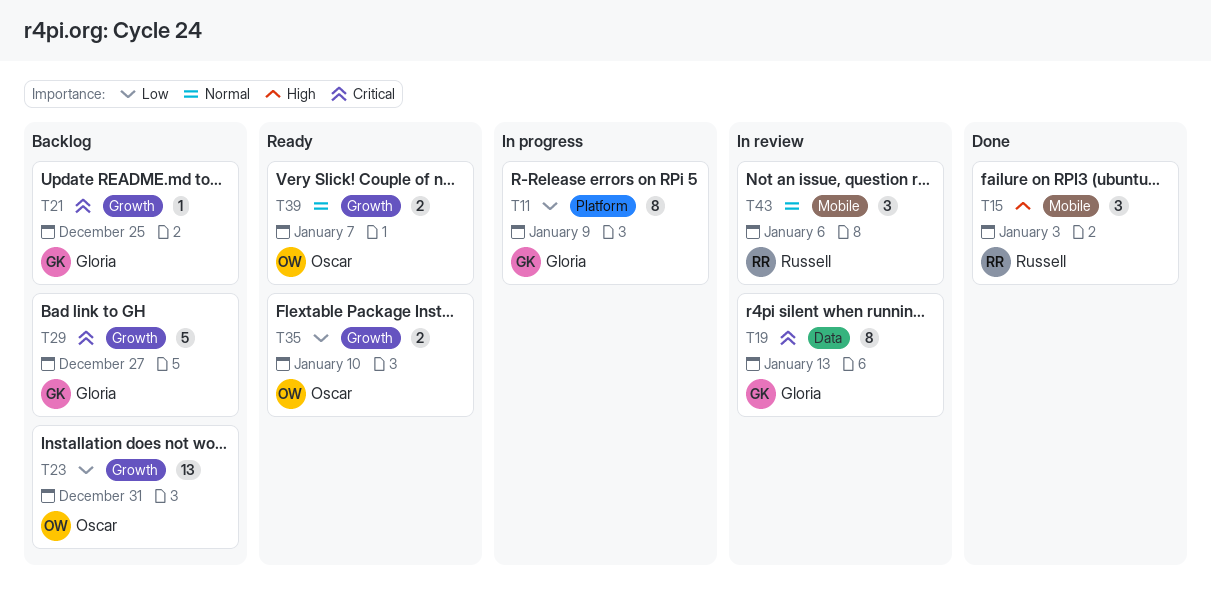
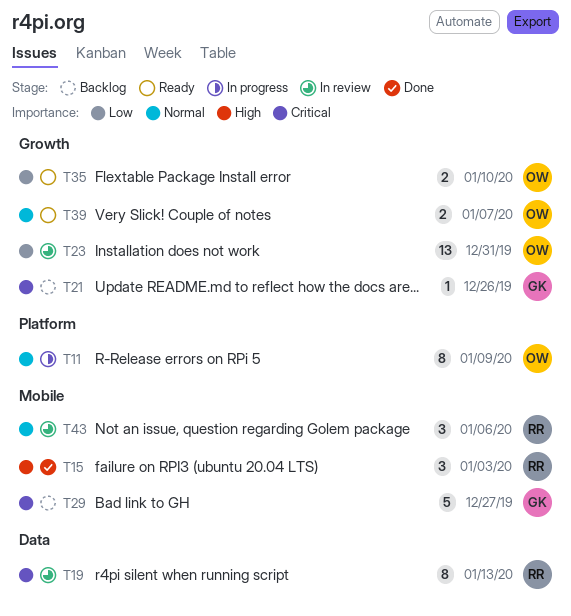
T11, owner: Gloria -> Oscar
T11, priority: Low -> Normal
T19, owner: Gloria -> Russell
T21, due: Dec 25 -> Dec 26
T23, status: Backlog -> In review
T29, label: Growth -> Mobile

